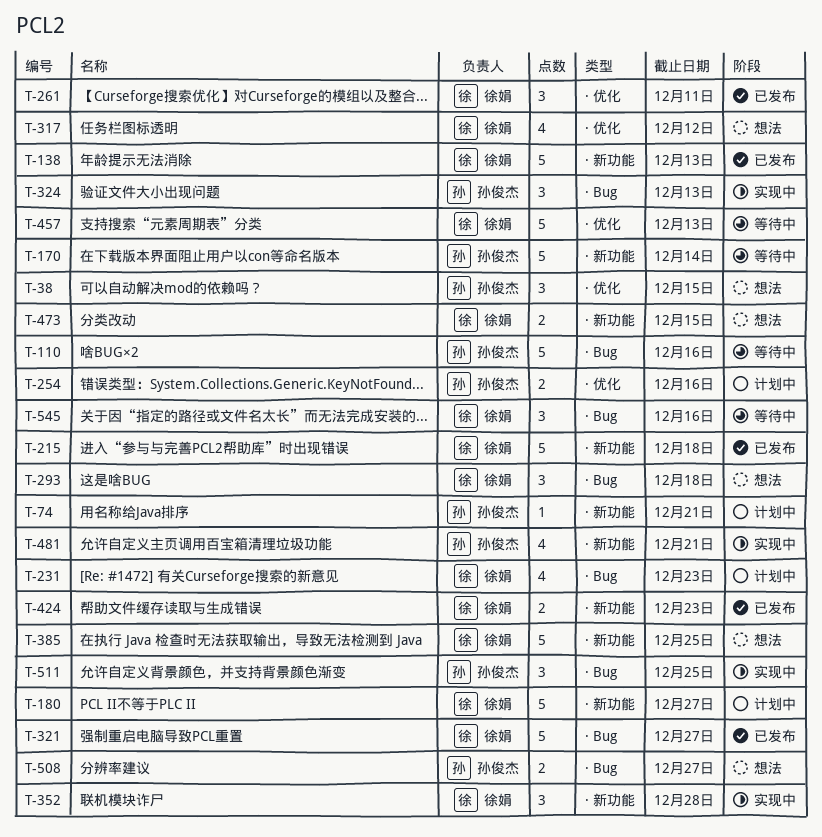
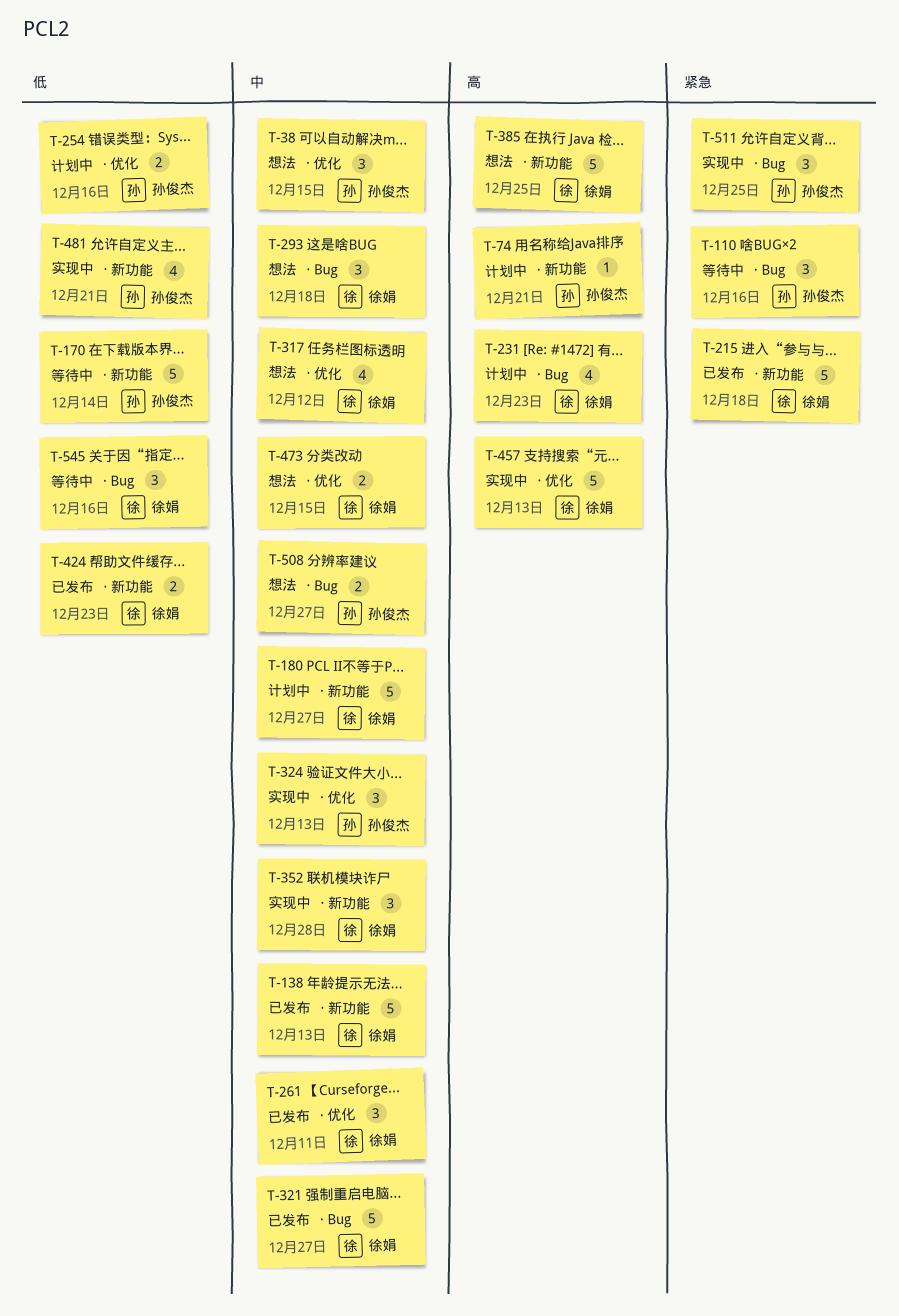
T-110, estimate: 5 -> 3
T-324, label: · Bug -> · 优化
T-457, status: 等待中 -> 实现中
T-473, label: · 新功能 -> · 优化

